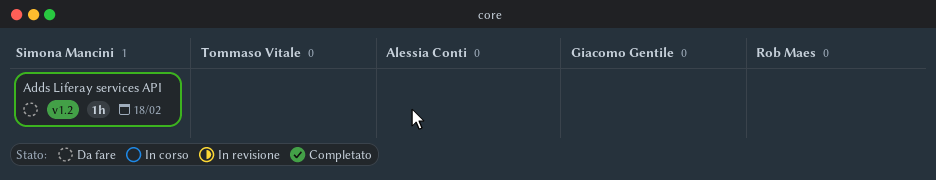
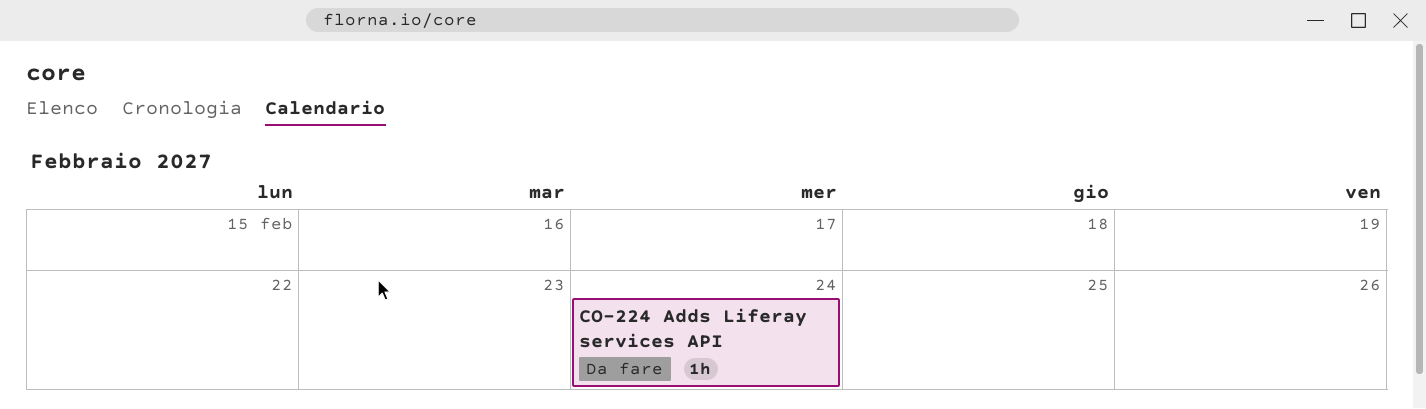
Adds Liferay services API, due: Feb 18 -> Feb 24

